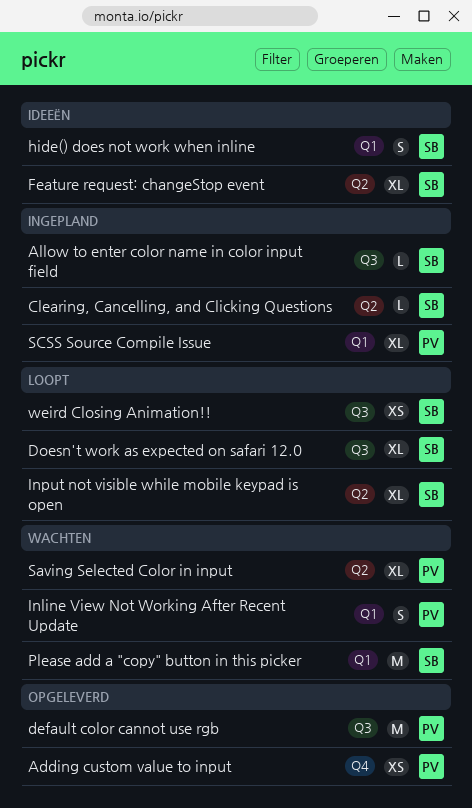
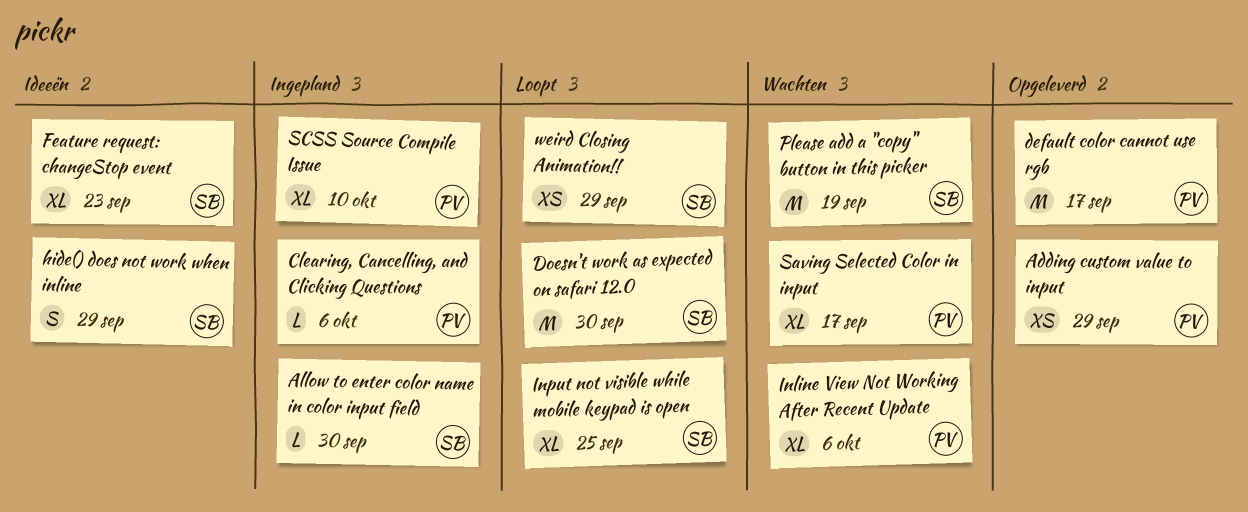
Clearing, Cancelling, and Clicking Questions, owner: SB -> PV
Doesn't work as expected on safari 12.0, estimate: XL -> M
Inline View Not Working After Recent Update, estimate: S -> XL

